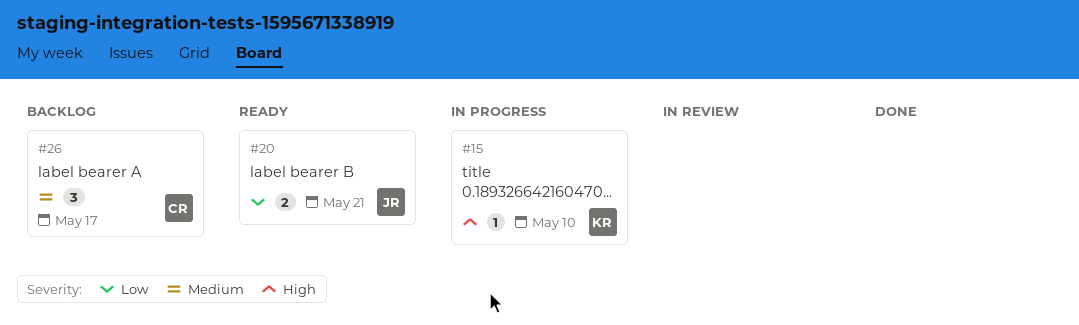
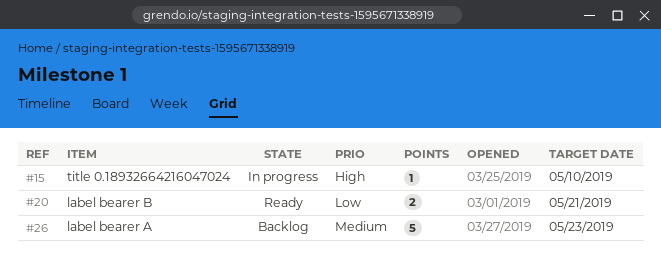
#26, estimate: 3 -> 5
#26, due: May 17 -> May 23

